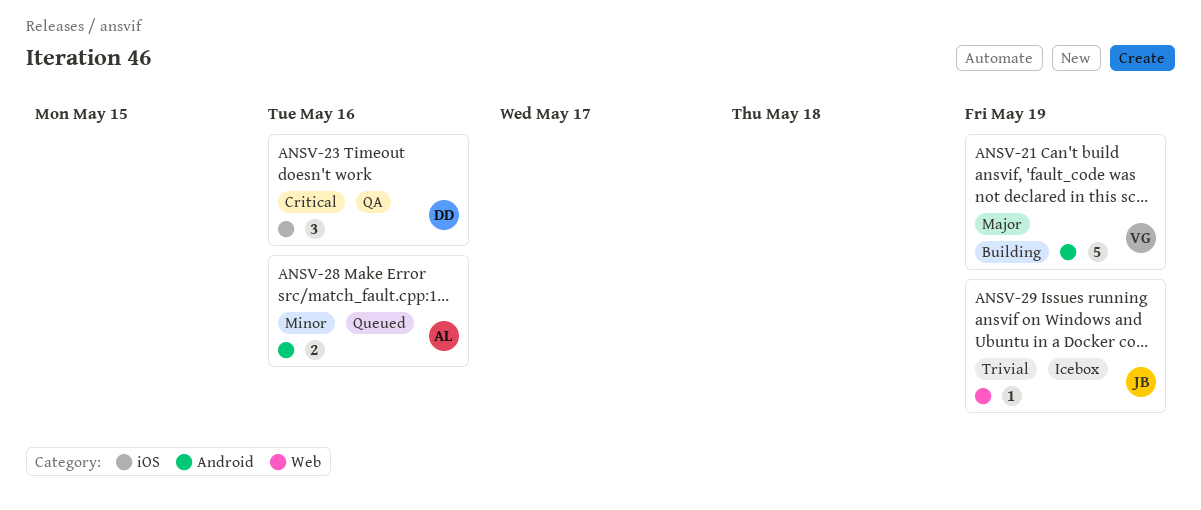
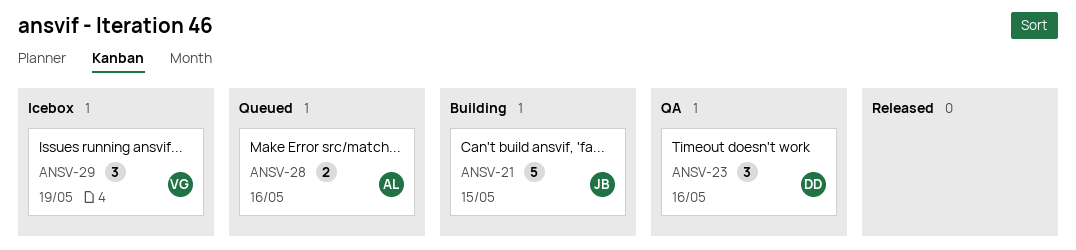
ANSV-21, owner: VG -> JB
ANSV-21, due: May 19 -> May 15
ANSV-29, owner: JB -> VG
ANSV-29, estimate: 1 -> 3

